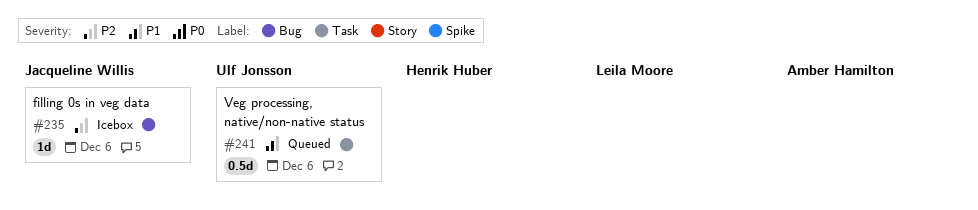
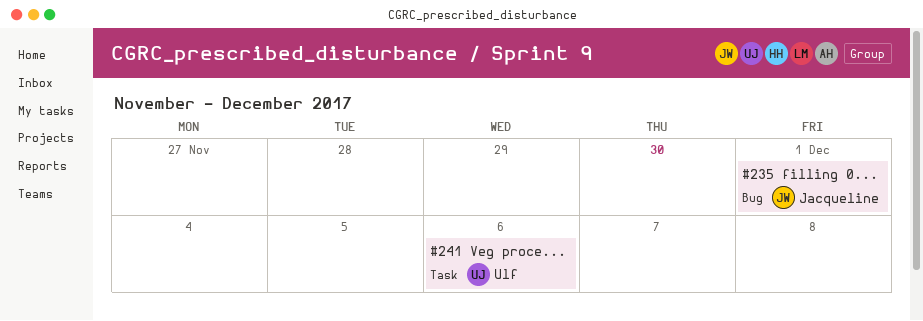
#235, due: Dec 6 -> Dec 1

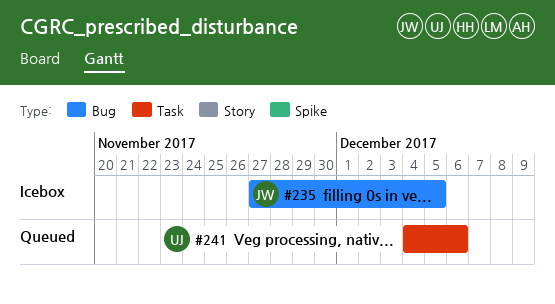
#235, due: Dec 1 -> Dec 5

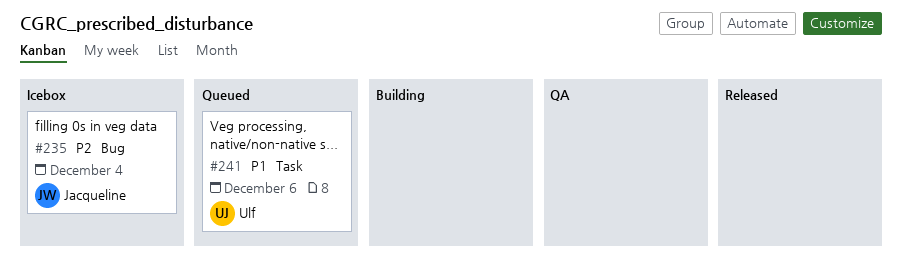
#235, due: Dec 5 -> Dec 4

